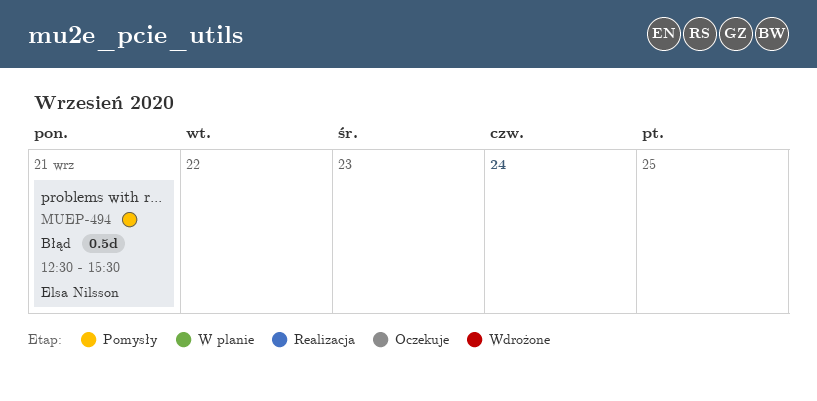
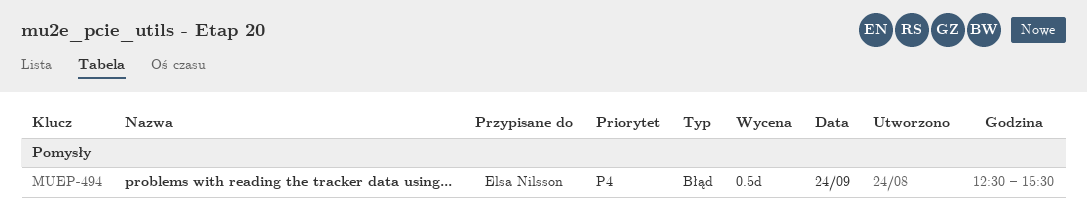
MUEP-494, day: Sep 21 -> Sep 24

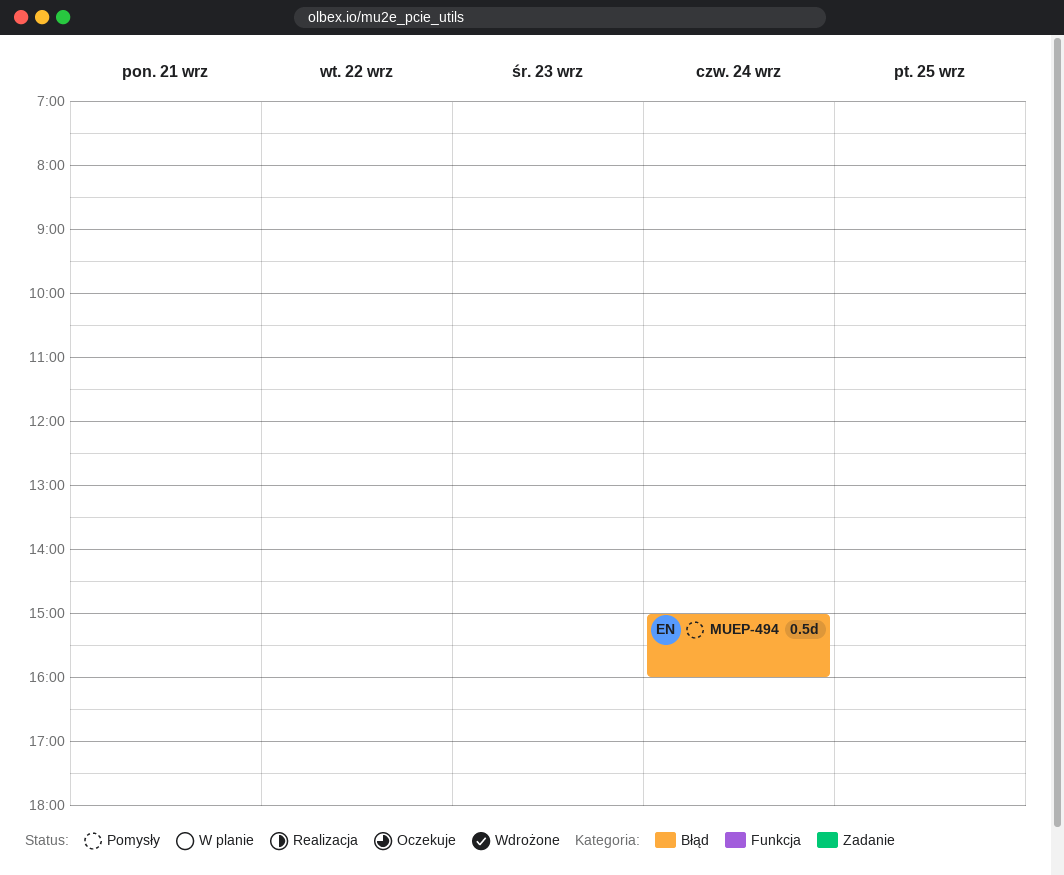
MUEP-494, begins: 12:30 -> 15:00
MUEP-494, ends: 15:30 -> 16:00

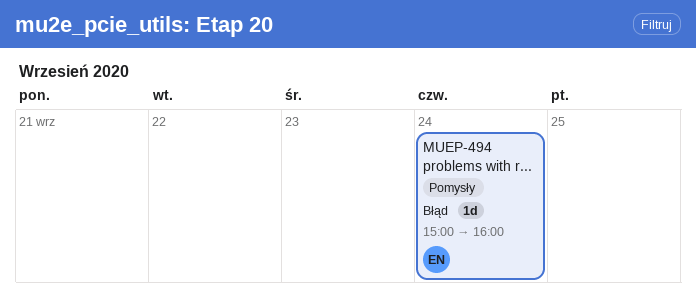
MUEP-494, estimate: 0.5d -> 1d

